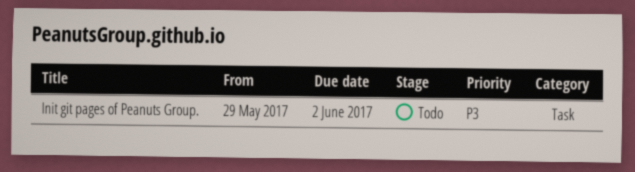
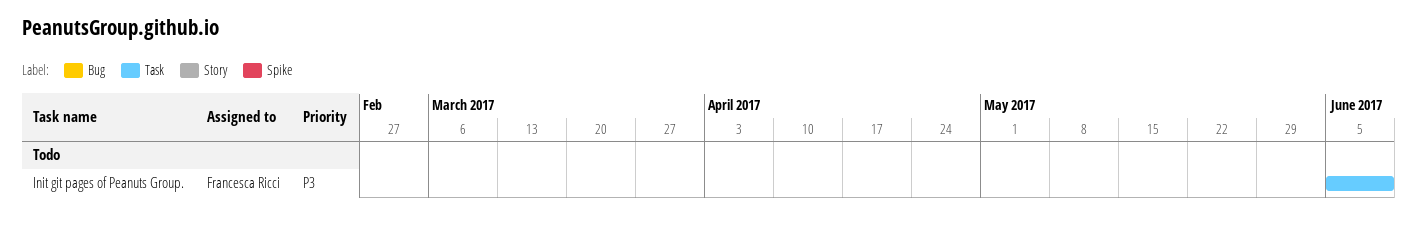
Init git pages of Peanuts Group., start: May 29 -> Jun 5
Init git pages of Peanuts Group., due: Jun 2 -> Jun 9

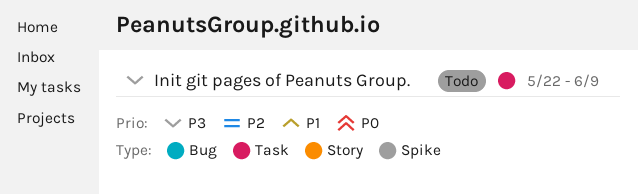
Init git pages of Peanuts Group., start: Jun 5 -> May 22

